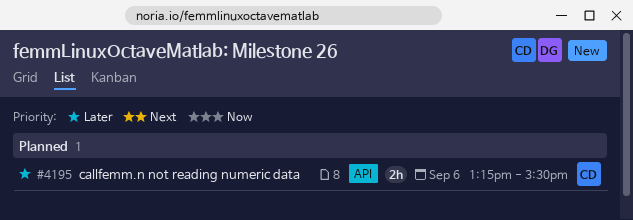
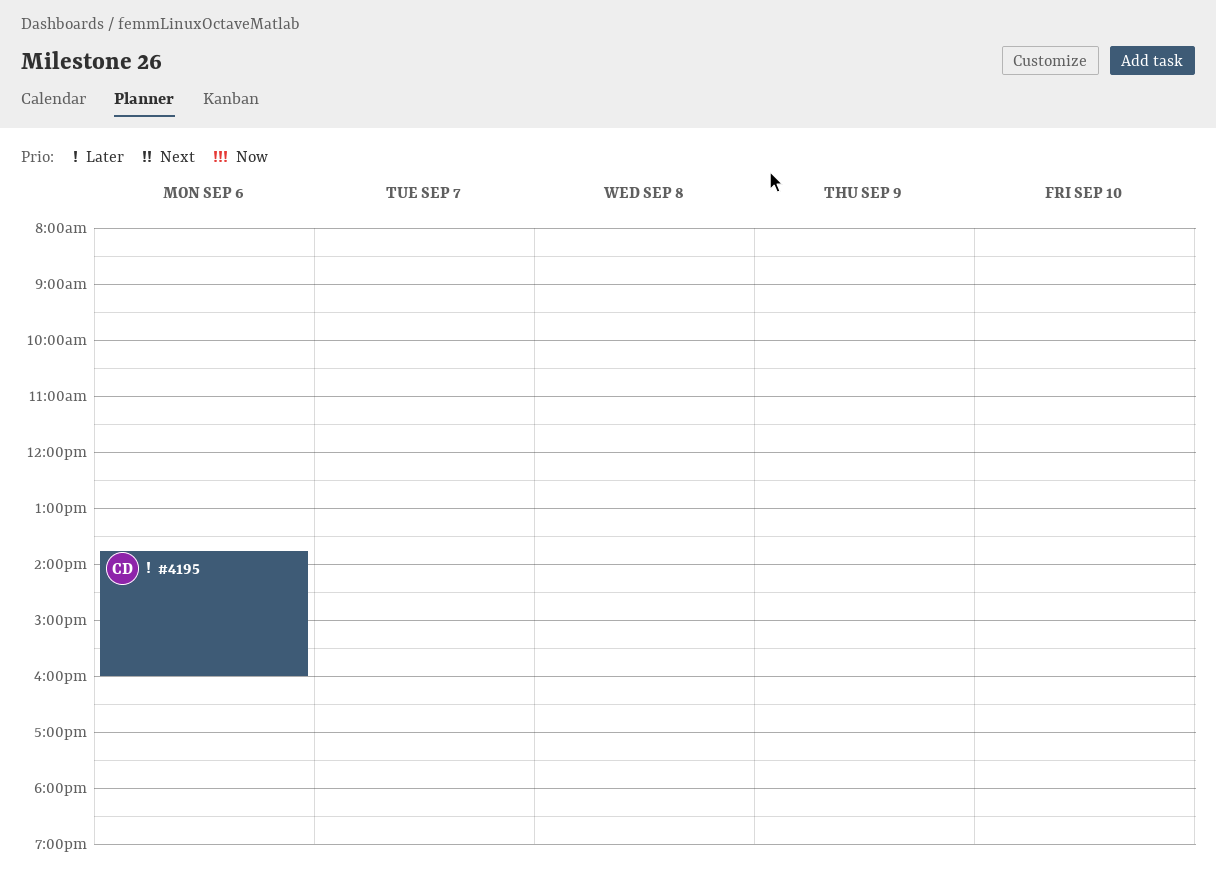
#4195, begins: 13:15 -> 13:45
#4195, ends: 15:30 -> 16:00

